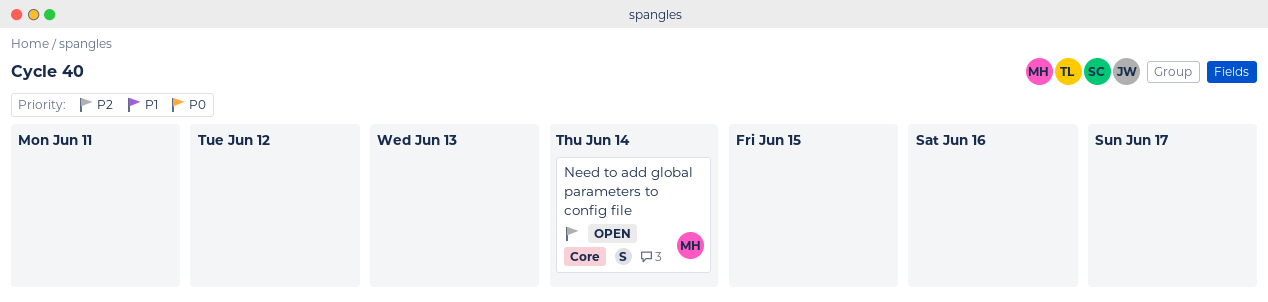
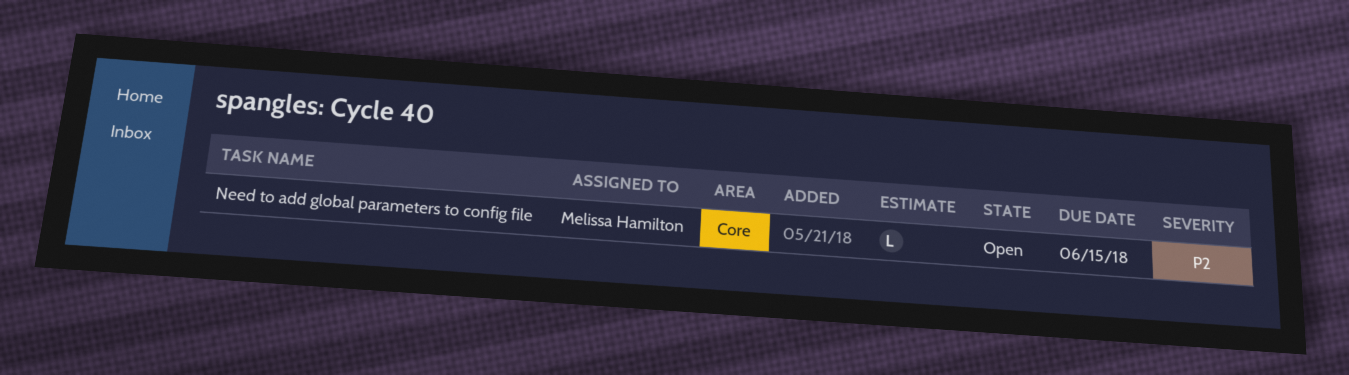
Need to add global parameters to config file, estimate: S -> L
Need to add global parameters to config file, due: Jun 14 -> Jun 15

